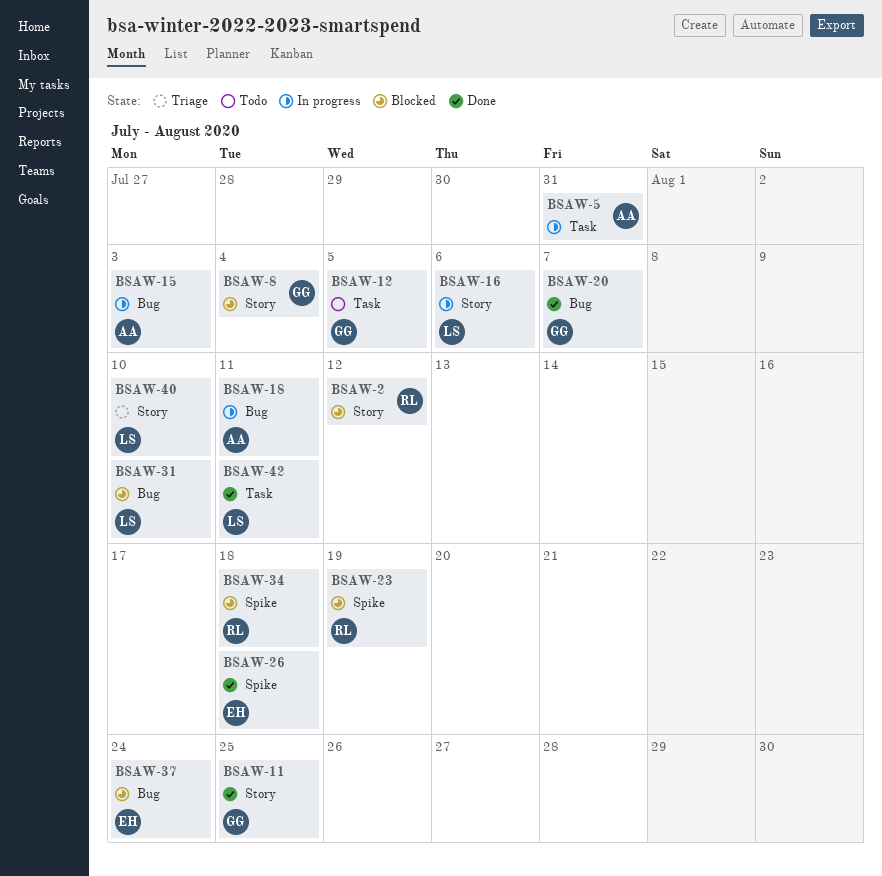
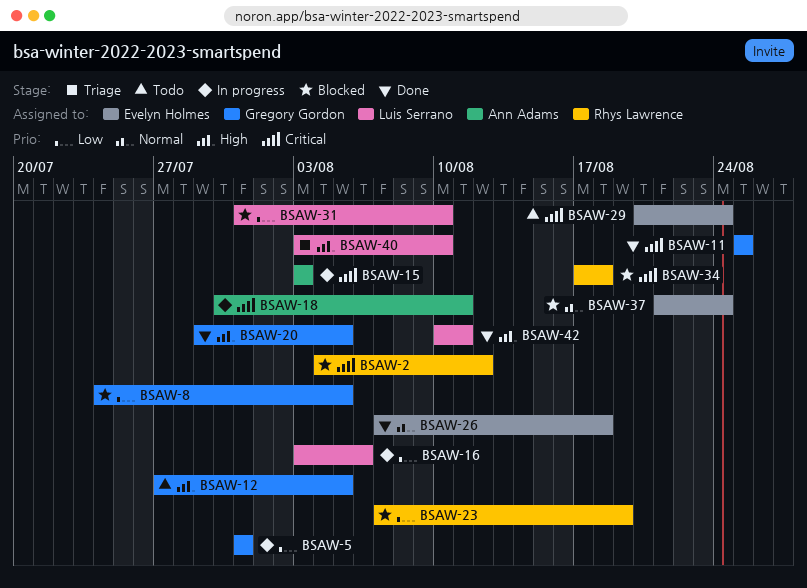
BSAW-5, owner: Ann Adams -> Gregory Gordon
BSAW-8, due: Aug 4 -> Aug 5
BSAW-20, due: Aug 7 -> Aug 5
BSAW-29: none -> present

